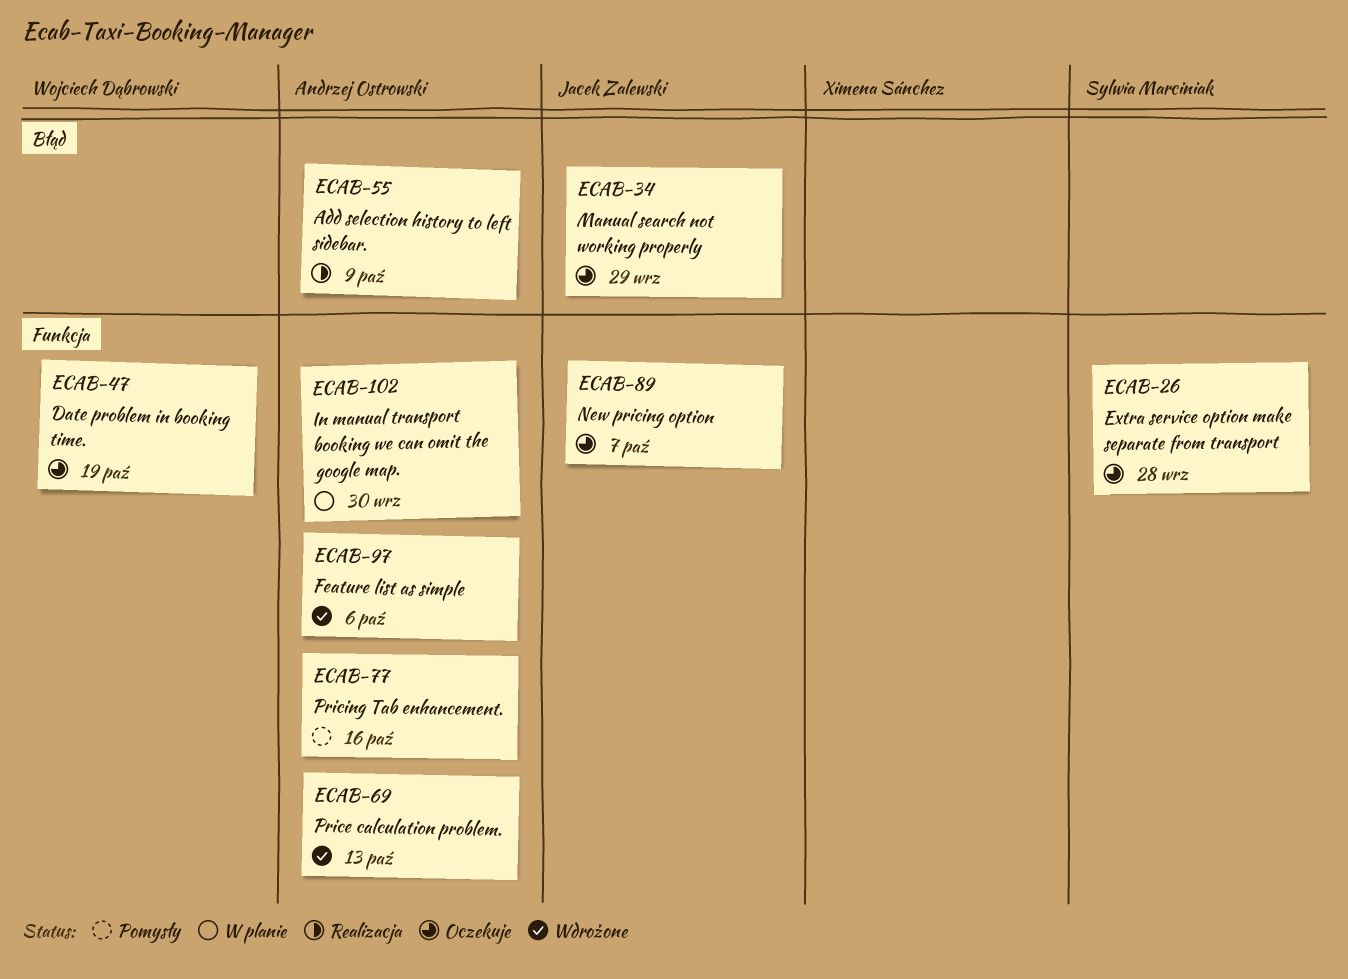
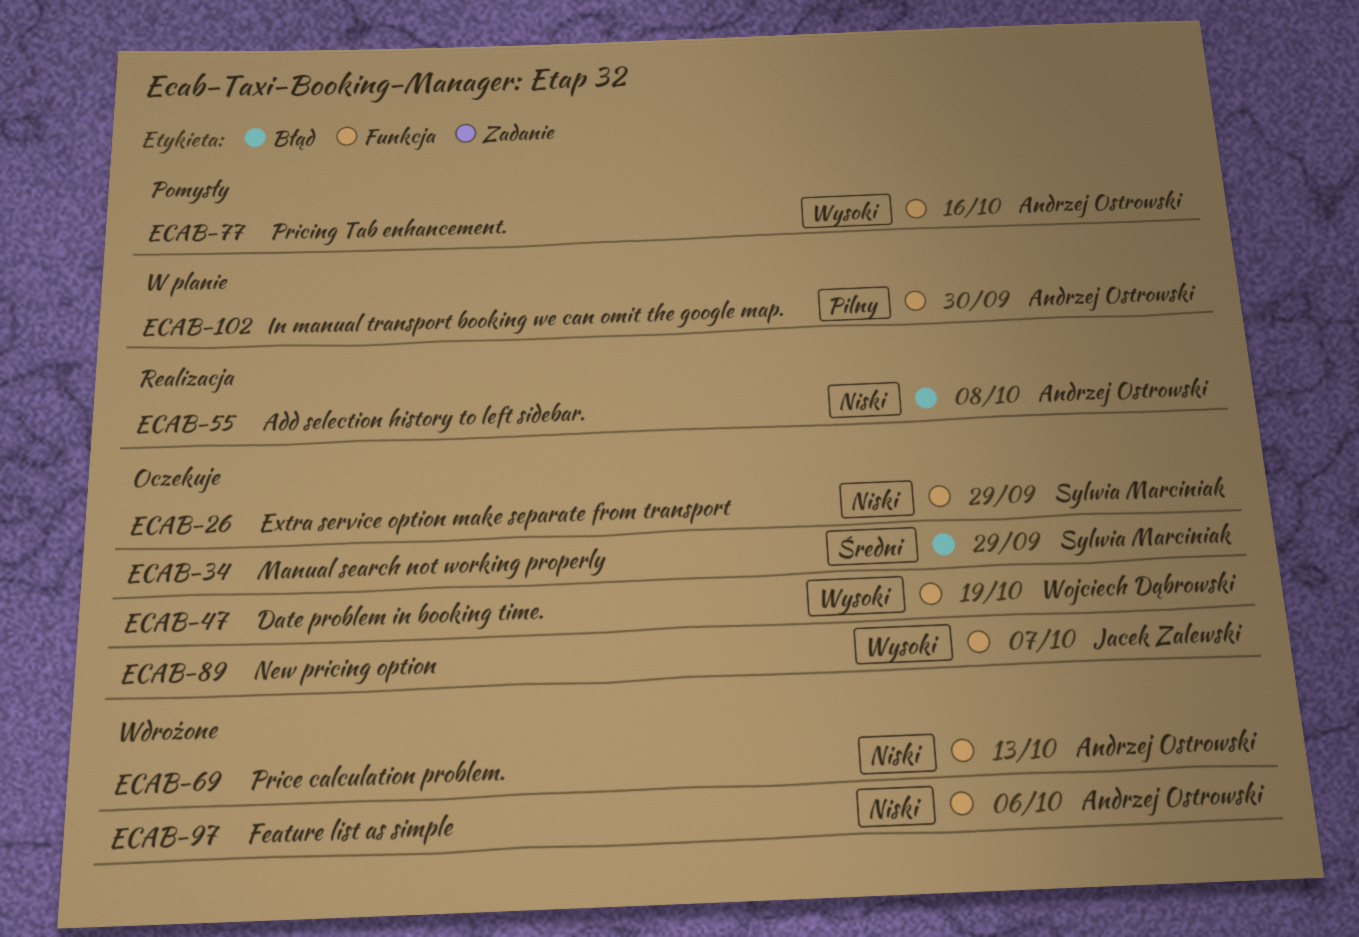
ECAB-26, due: Sep 28 -> Sep 29
ECAB-34, owner: Jacek Zalewski -> Sylwia Marciniak
ECAB-55, due: Oct 9 -> Oct 8

